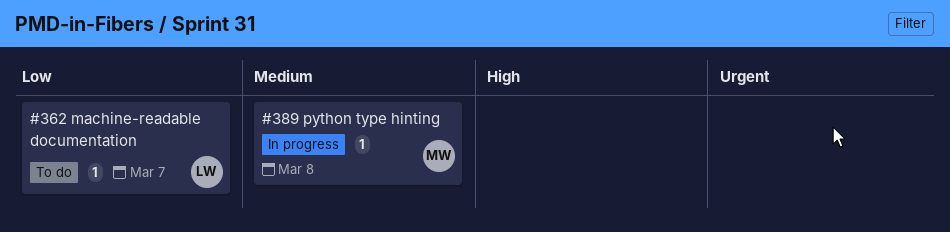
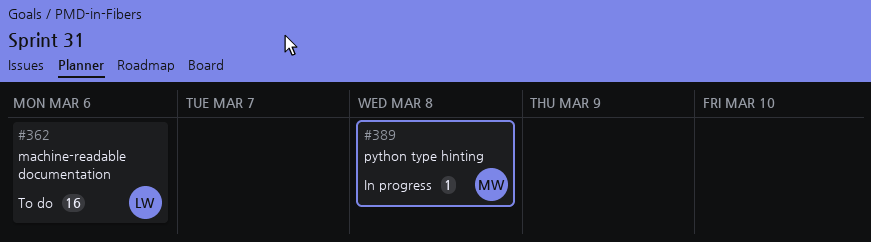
#362, estimate: 1 -> 16
#362, due: Mar 7 -> Mar 6

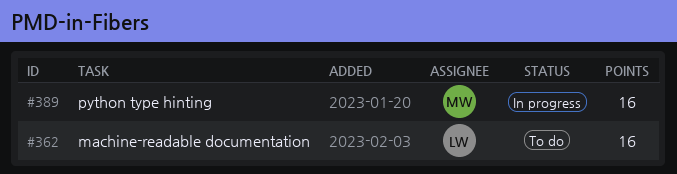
#389, estimate: 1 -> 16

